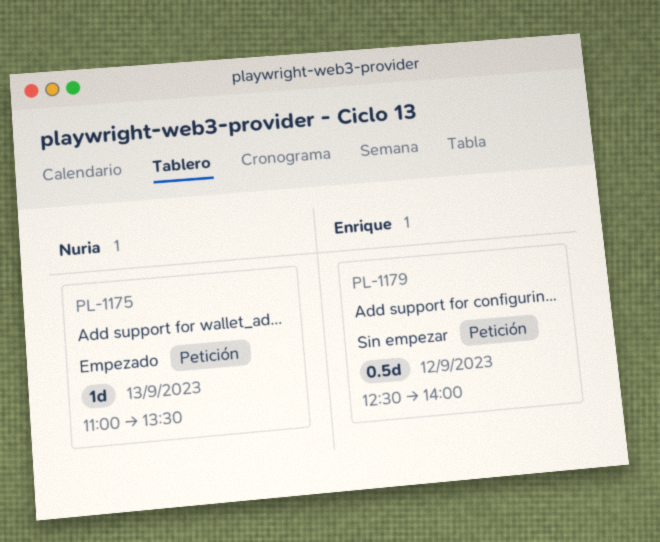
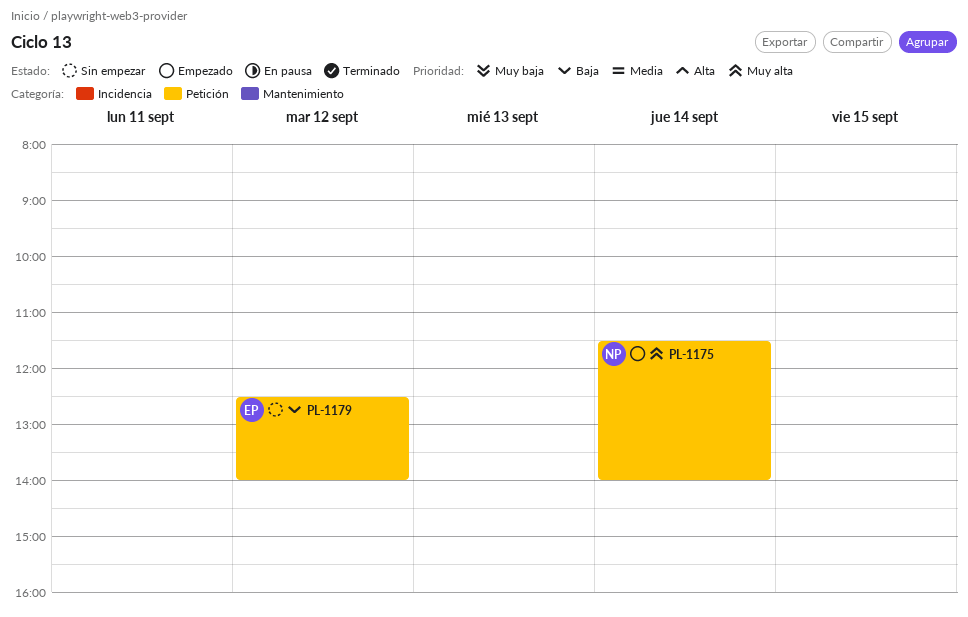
PL-1175, day: Sep 13 -> Sep 14
PL-1175, begins: 11:00 -> 11:30
PL-1175, ends: 13:30 -> 14:00

